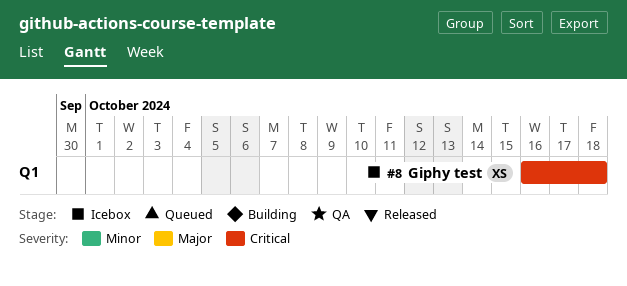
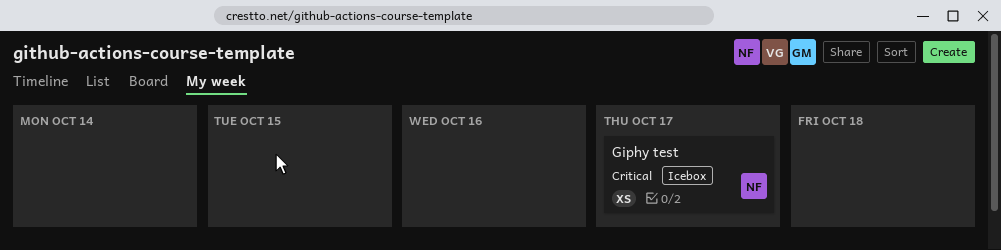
Giphy test, due: Oct 18 -> Oct 17

